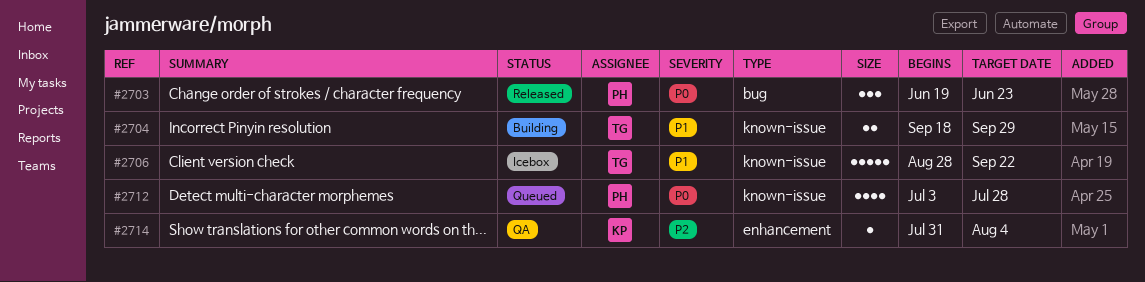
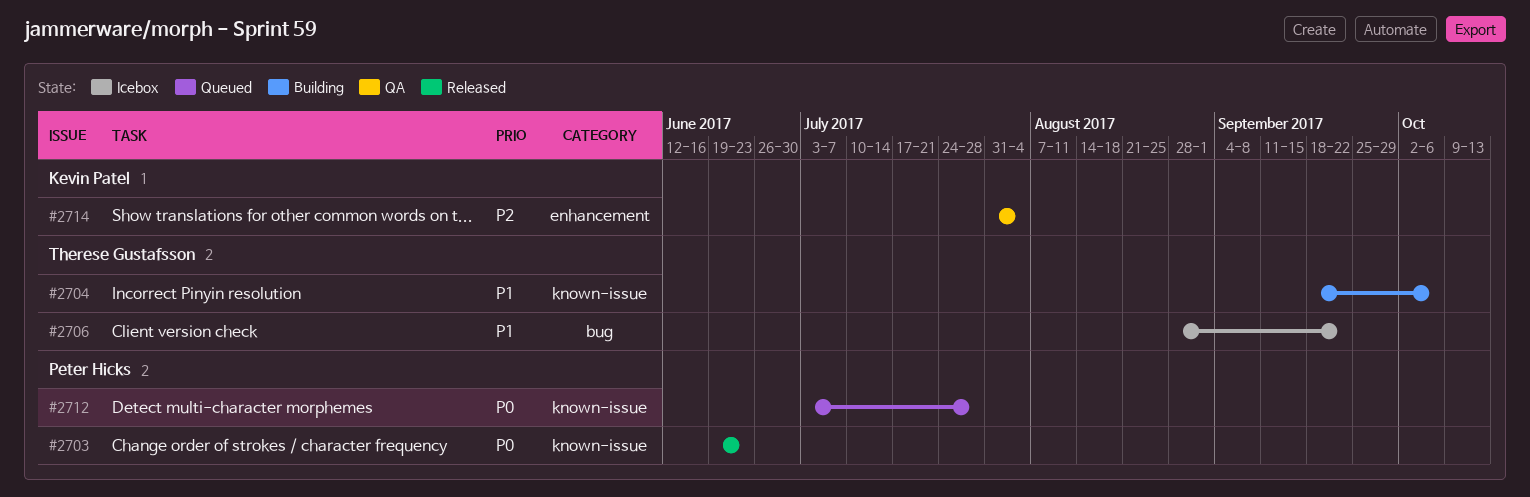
#2703, label: bug -> known-issue
#2704, due: Sep 29 -> Oct 6
#2706, label: known-issue -> bug

